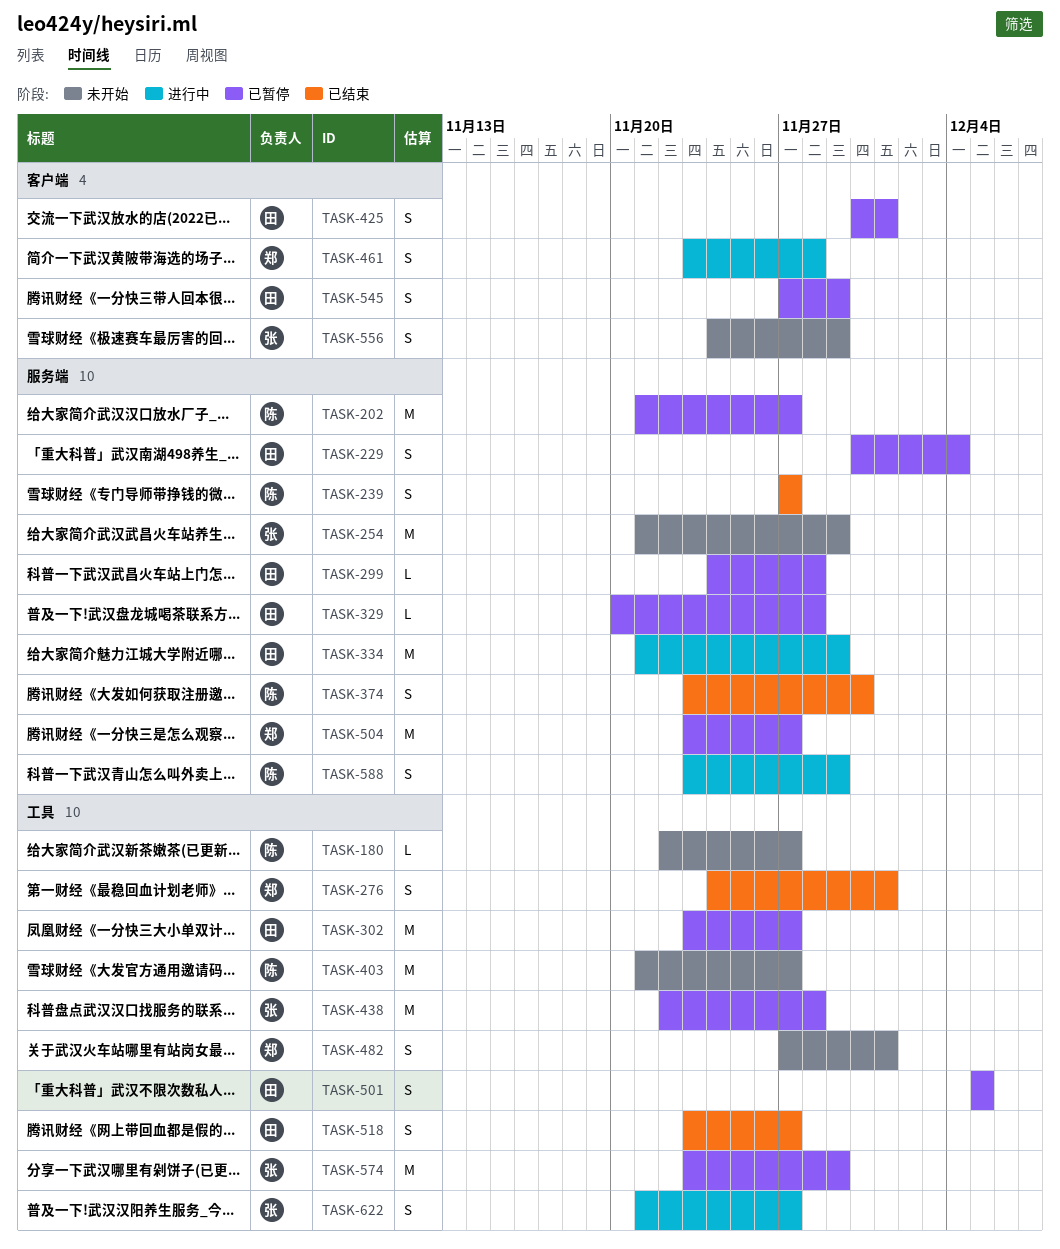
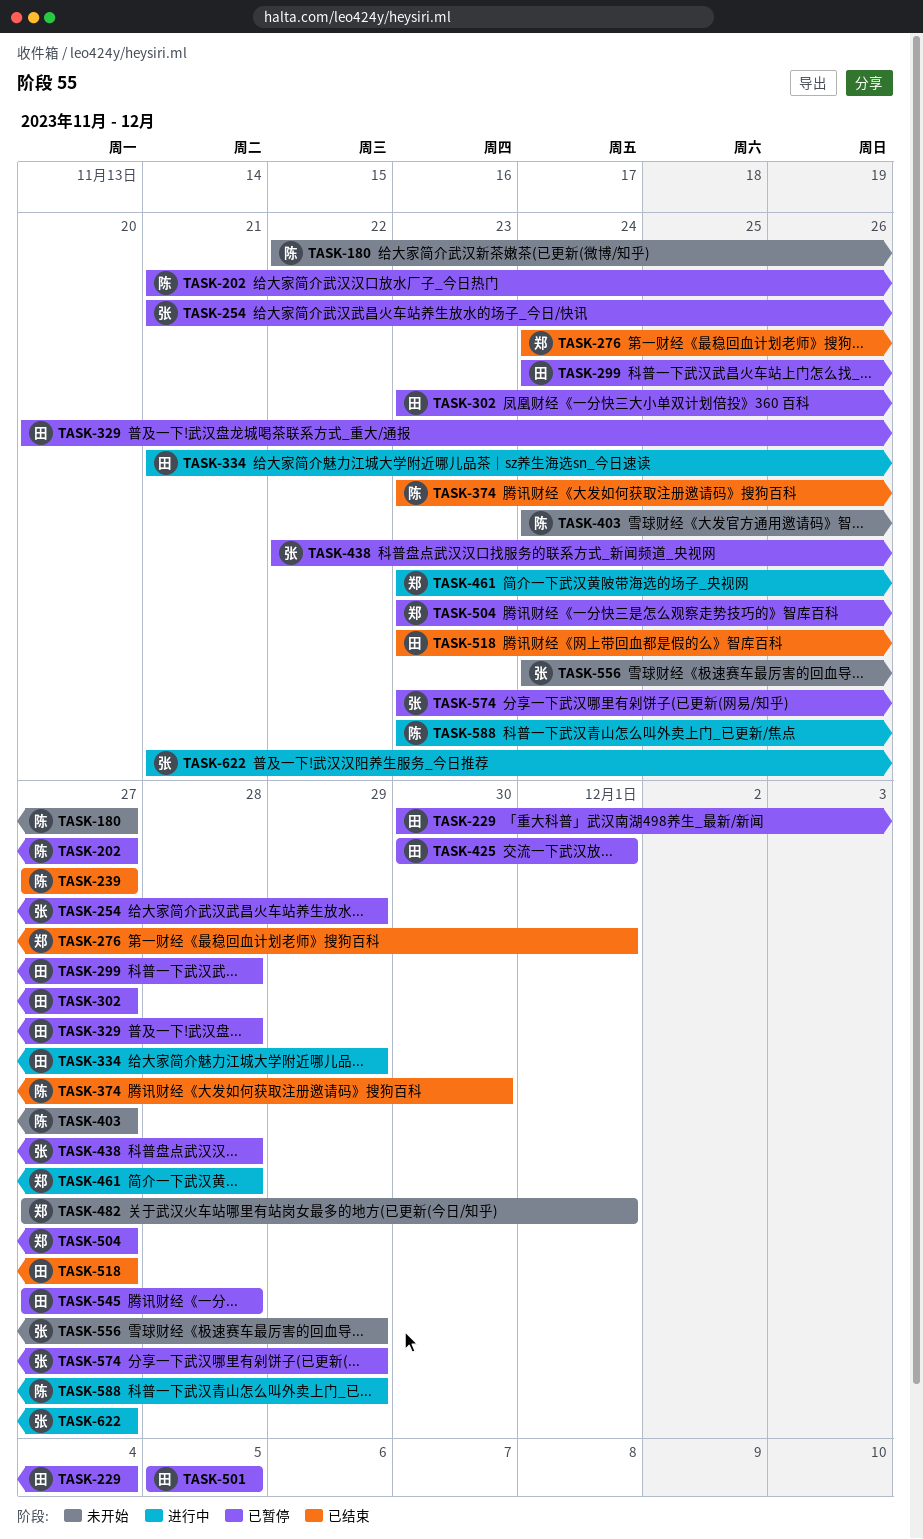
TASK-254, status: 未开始 -> 已暂停
TASK-403, start: Nov 21 -> Nov 24
TASK-545, due: Nov 29 -> Nov 28

